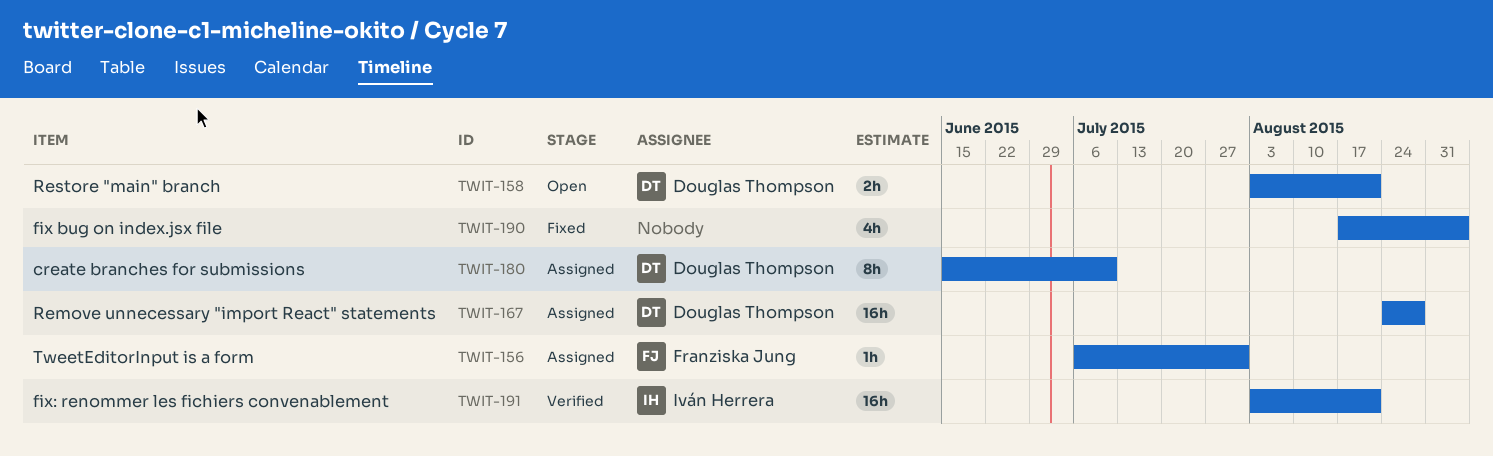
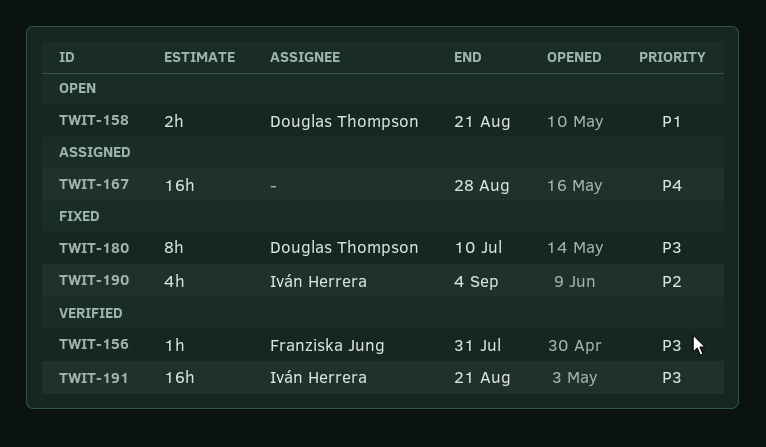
TWIT-156, status: Assigned -> Verified
TWIT-167, owner: Douglas Thompson -> none
TWIT-180, status: Assigned -> Fixed
TWIT-190, owner: none -> Iván Herrera

